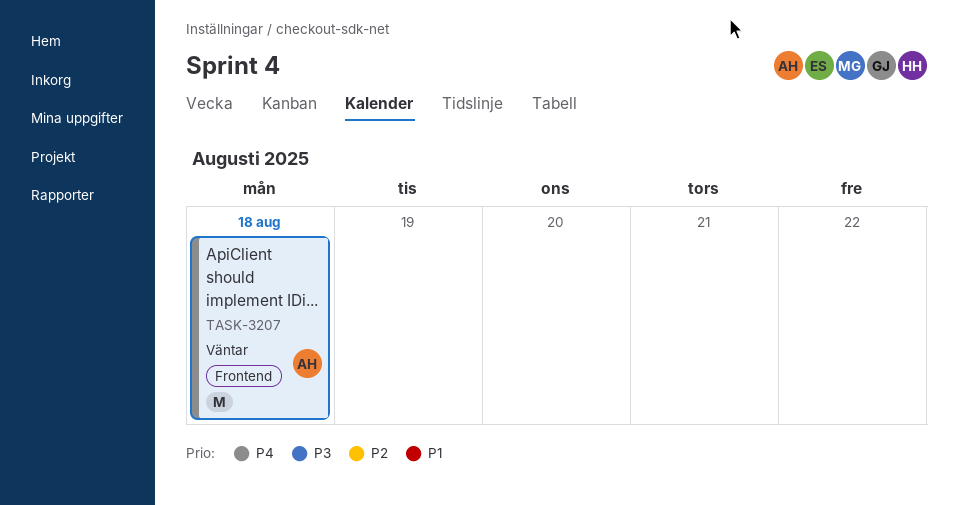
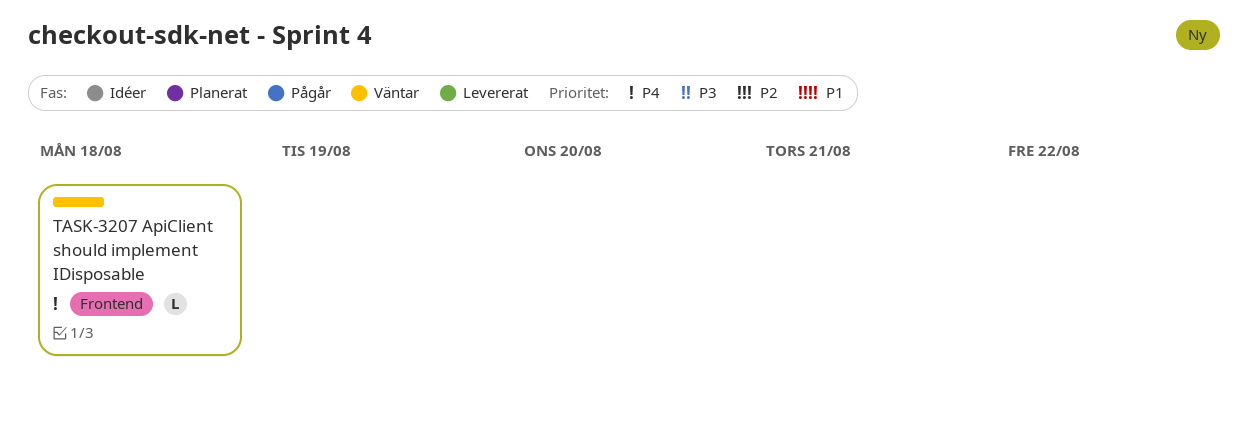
TASK-3207, estimate: M -> L

